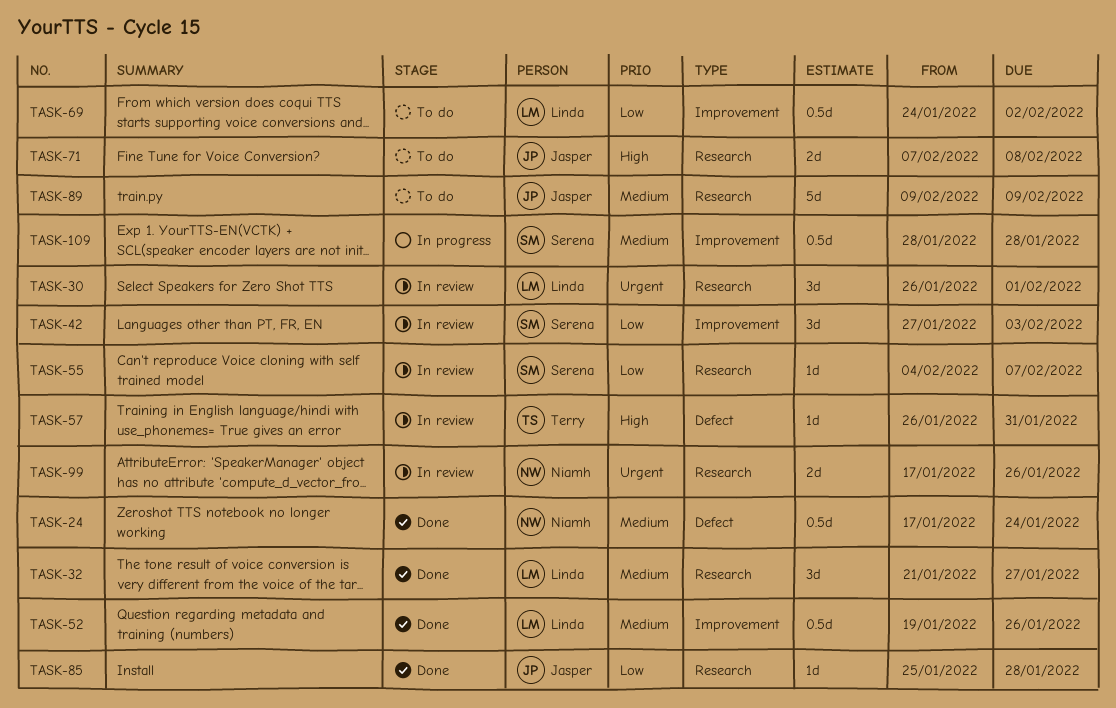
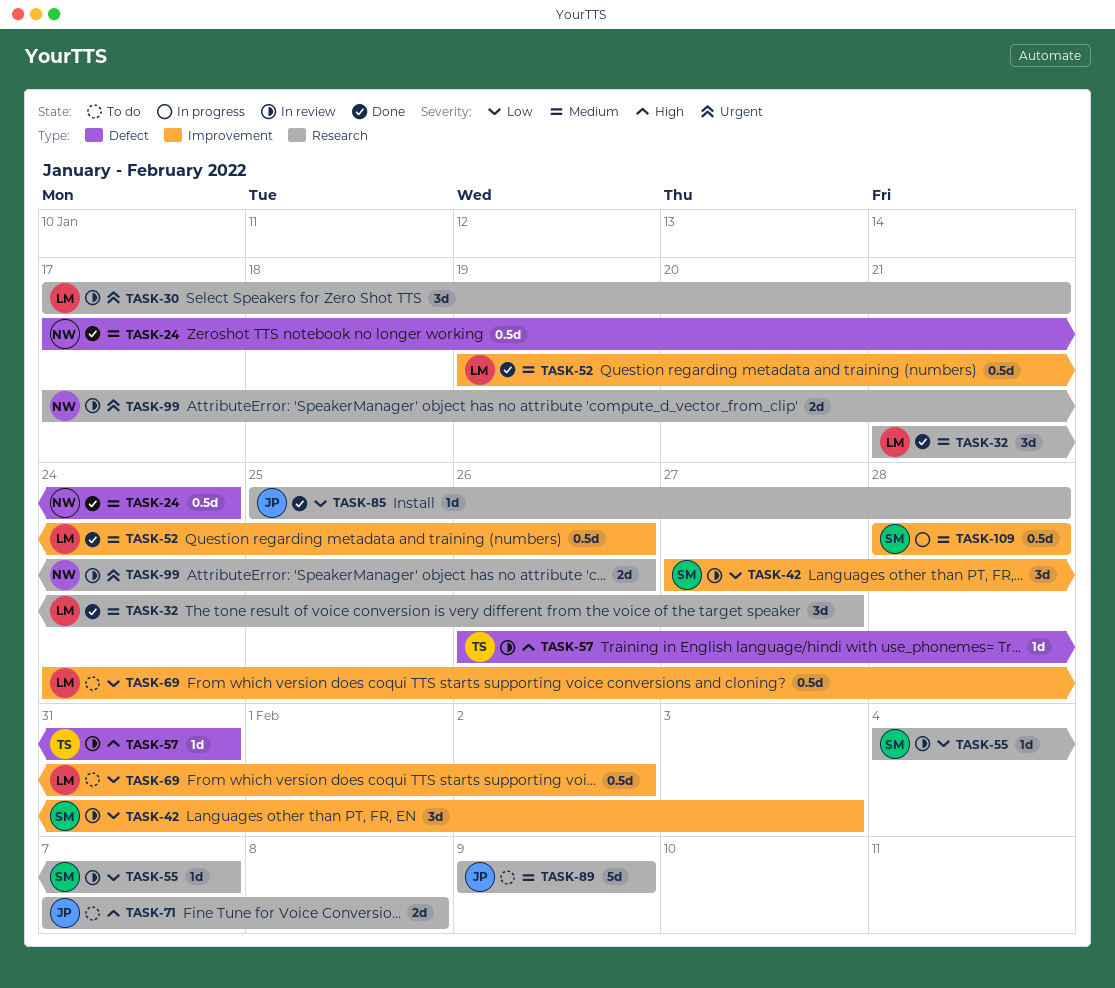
TASK-30, start: Jan 26 -> Jan 17
TASK-30, due: Feb 1 -> Jan 21

